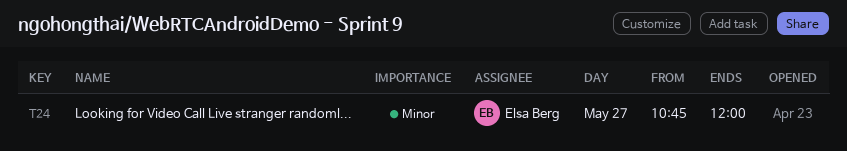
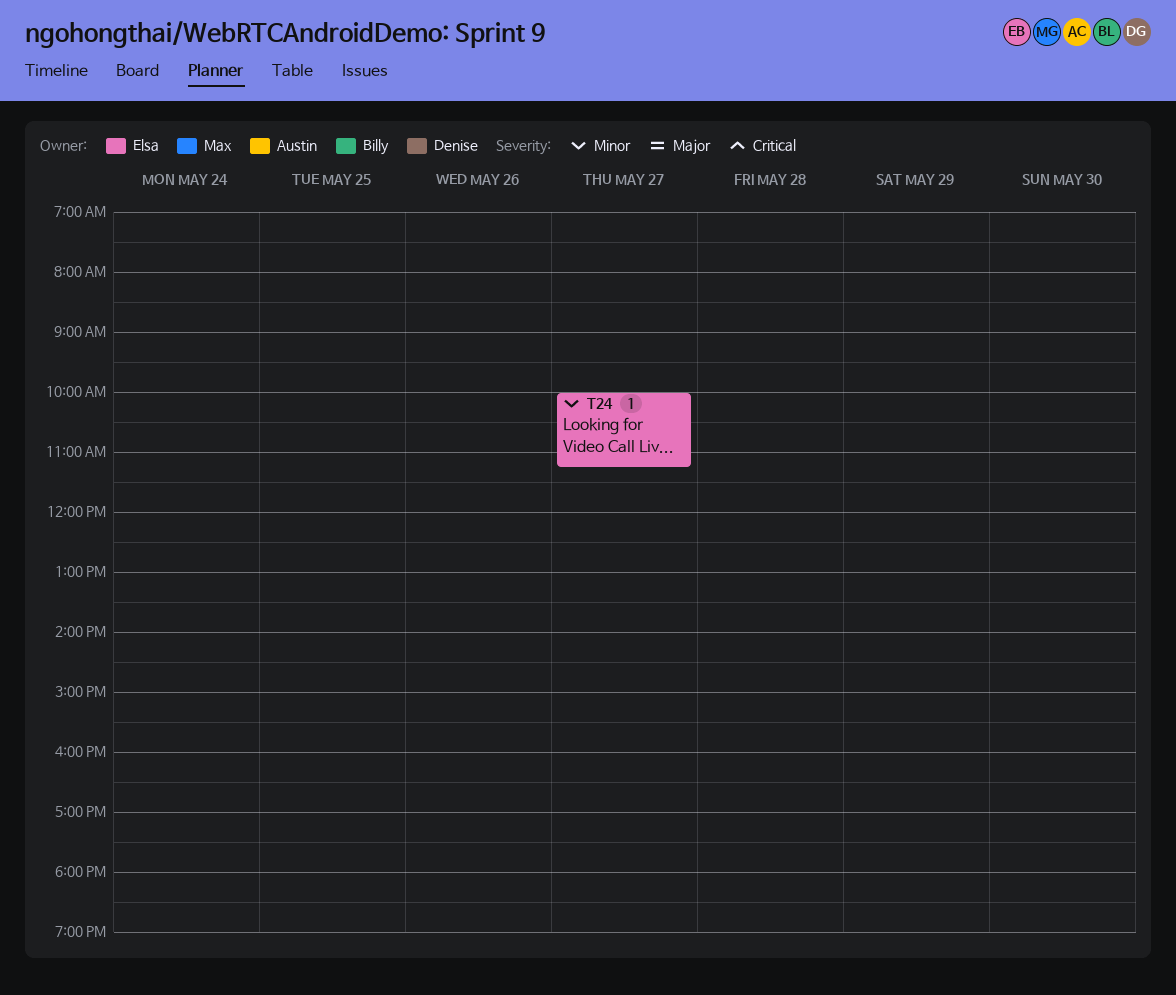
T24, begins: 10:45 -> 10:00
T24, ends: 12:00 -> 11:15

